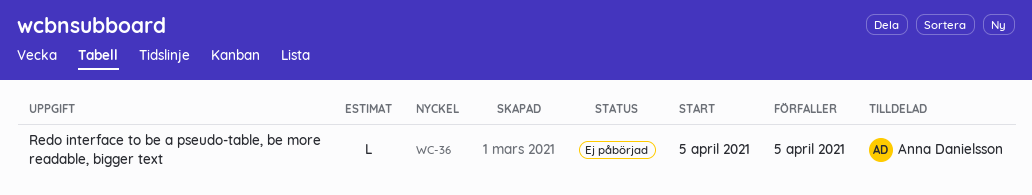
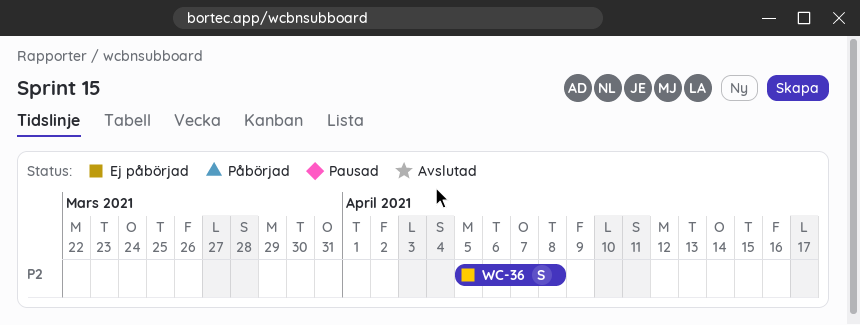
WC-36, estimate: L -> S
WC-36, due: Apr 5 -> Apr 8

